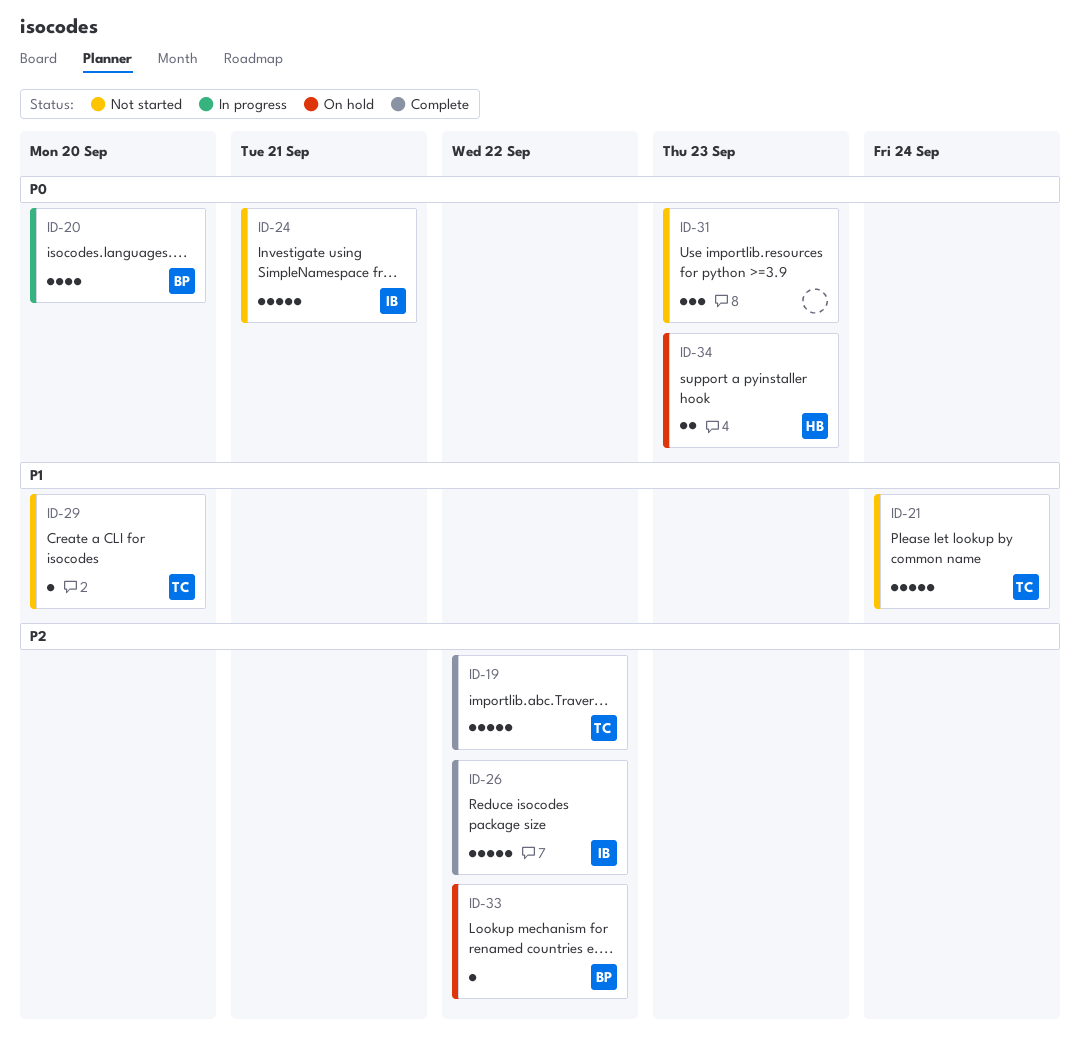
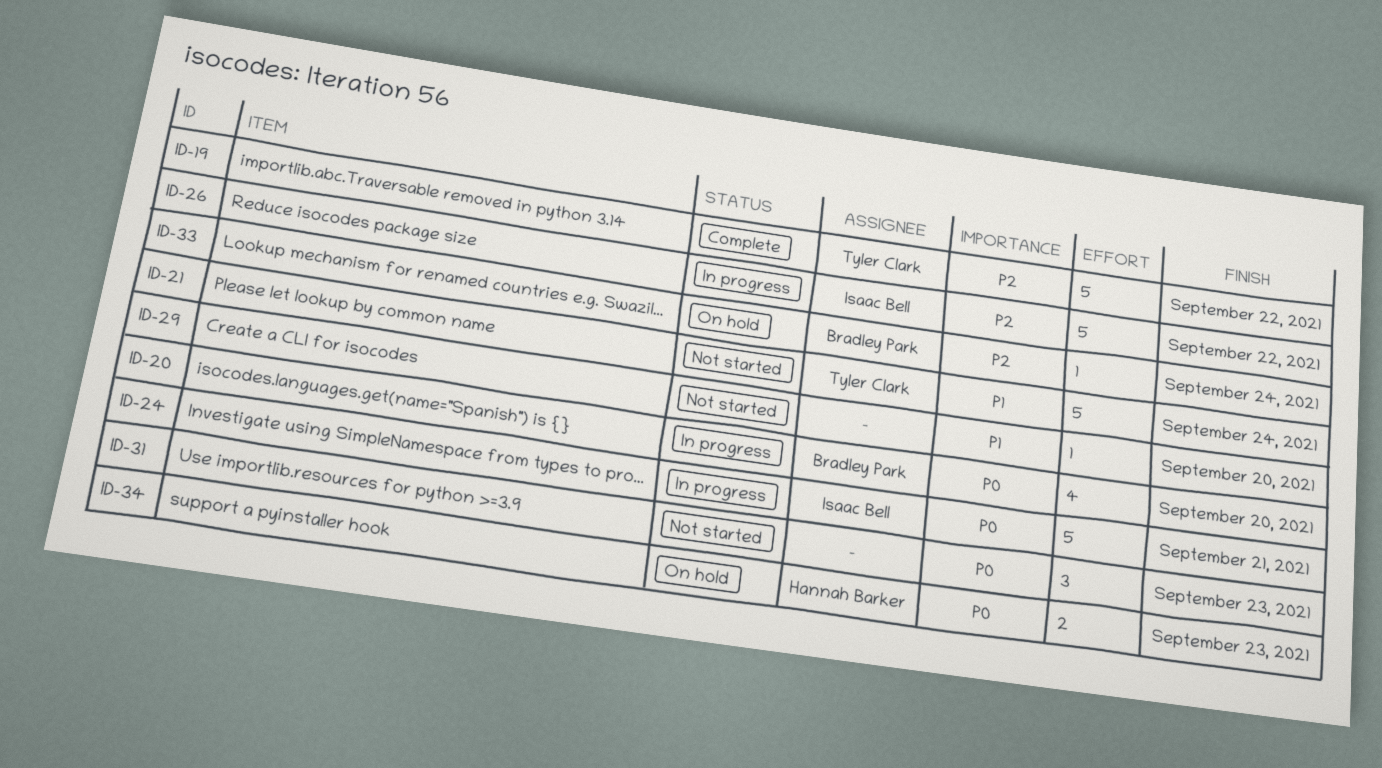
ID-24, status: Not started -> In progress
ID-26, status: Complete -> In progress
ID-29, owner: Tyler Clark -> none
ID-33, due: Sep 22 -> Sep 24

